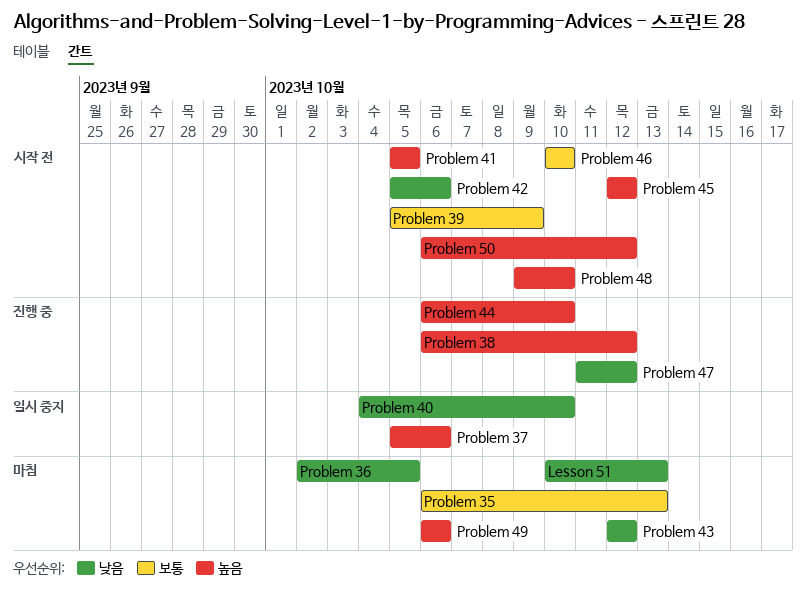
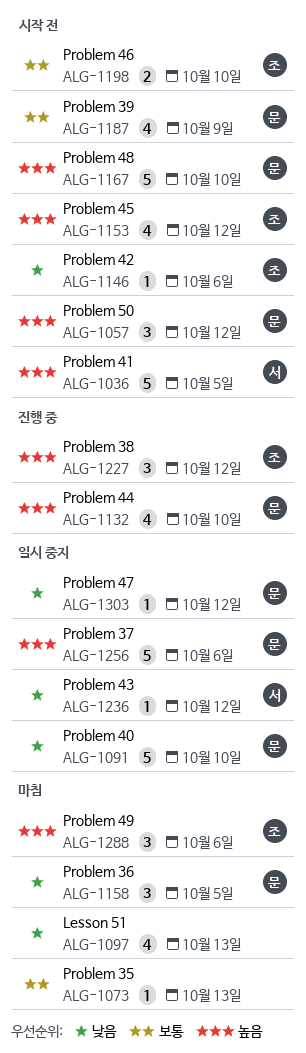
Problem 43, status: 마침 -> 일시 중지
Problem 47, status: 진행 중 -> 일시 중지

